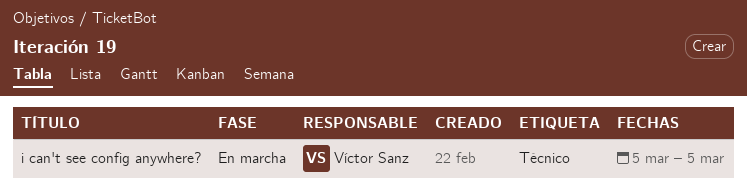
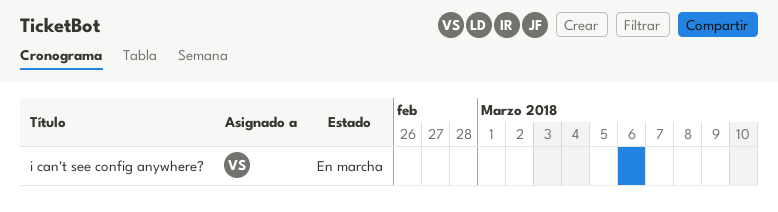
i can't see config anywhere?, start: Mar 5 -> Mar 6
i can't see config anywhere?, due: Mar 5 -> Mar 6

